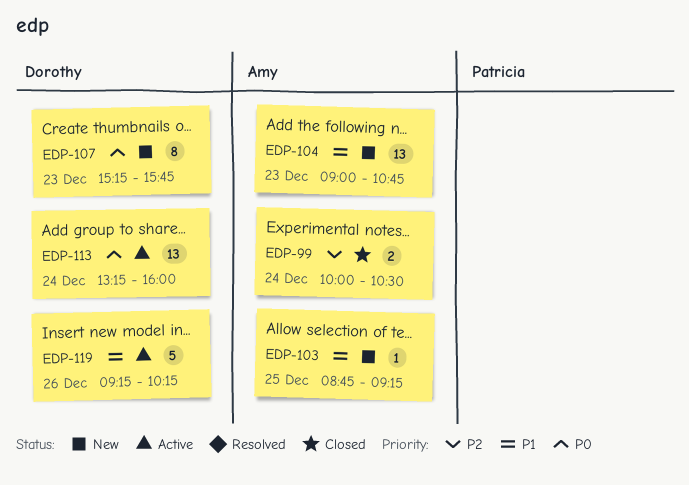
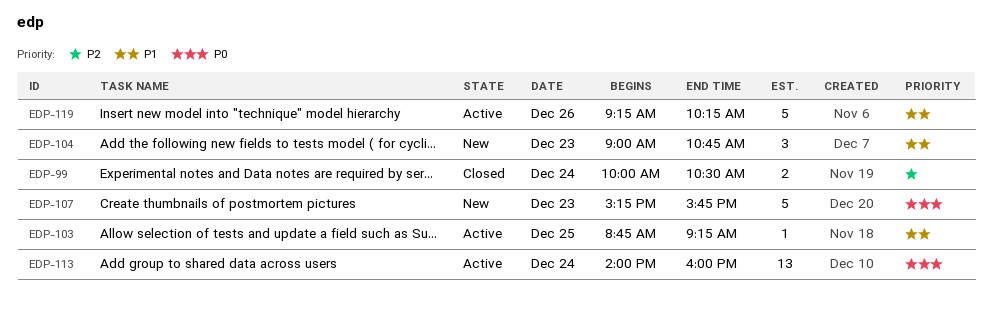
EDP-103, status: New -> Active
EDP-104, estimate: 13 -> 3
EDP-107, estimate: 8 -> 5
EDP-113, begins: 13:15 -> 14:00

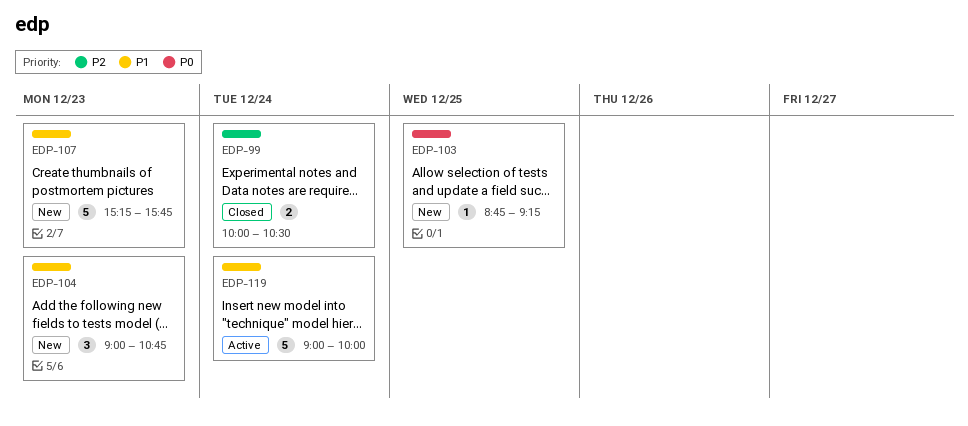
EDP-103, status: Active -> New
EDP-103, priority: P1 -> P0
EDP-107, priority: P0 -> P1
EDP-113: present -> none
EDP-119, day: Dec 26 -> Dec 24
EDP-119, begins: 09:15 -> 09:00
EDP-119, ends: 10:15 -> 10:00

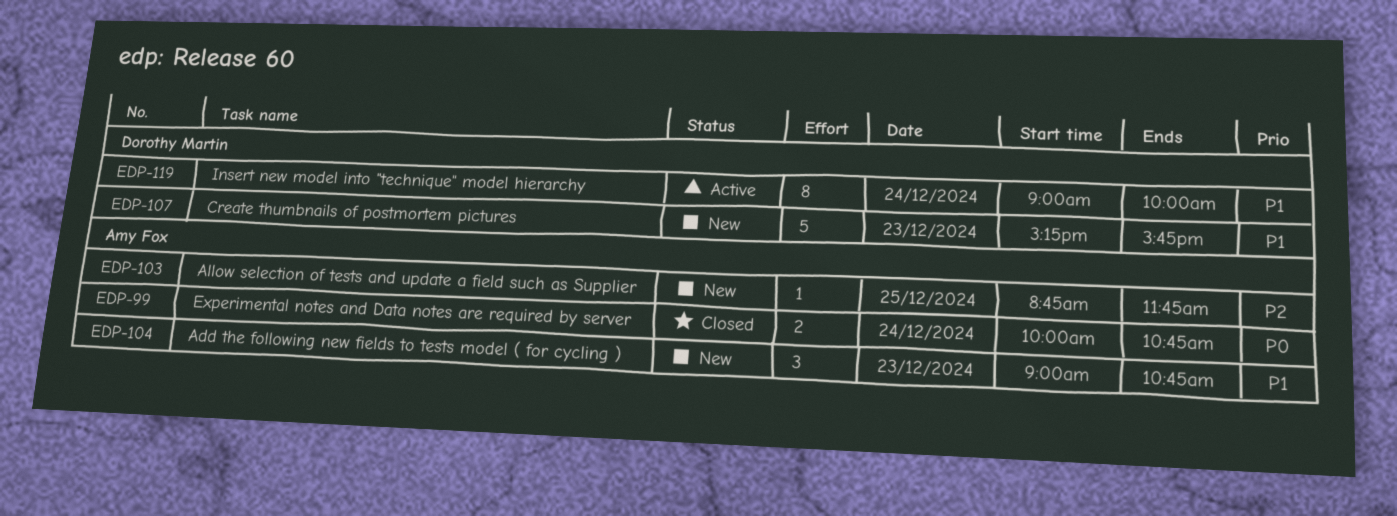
EDP-99, priority: P2 -> P0
EDP-99, ends: 10:30 -> 10:45
EDP-103, priority: P0 -> P2
EDP-103, ends: 09:15 -> 11:45
EDP-119, estimate: 5 -> 8

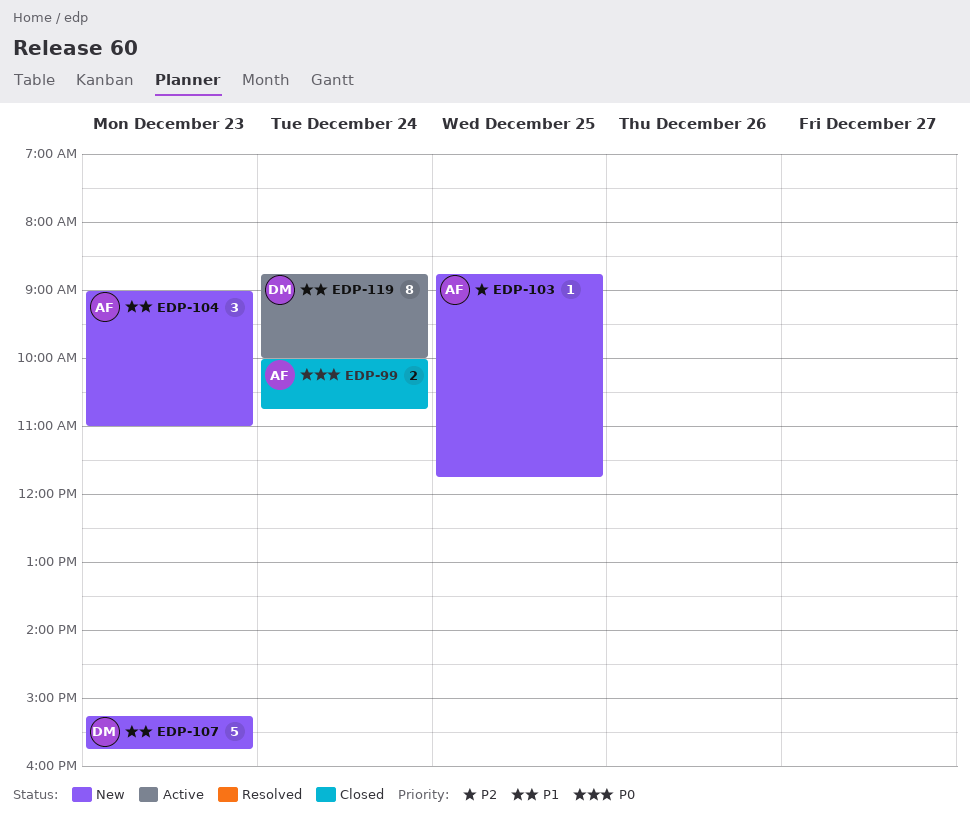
EDP-104, ends: 10:45 -> 11:00
EDP-119, begins: 09:00 -> 08:45

